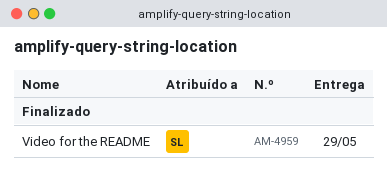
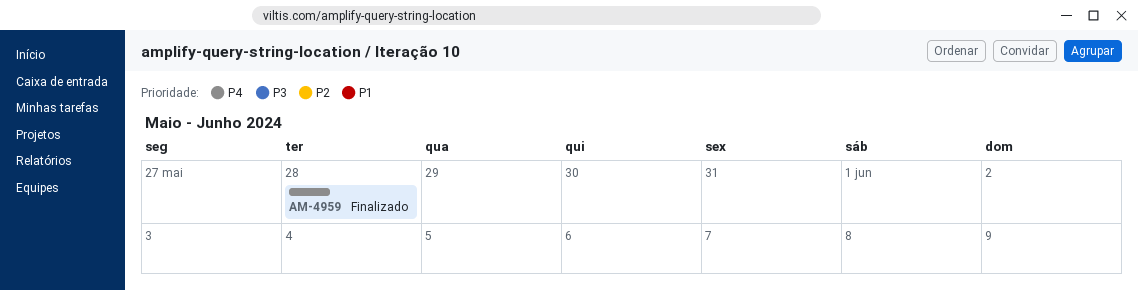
AM-4959, due: May 29 -> May 28

